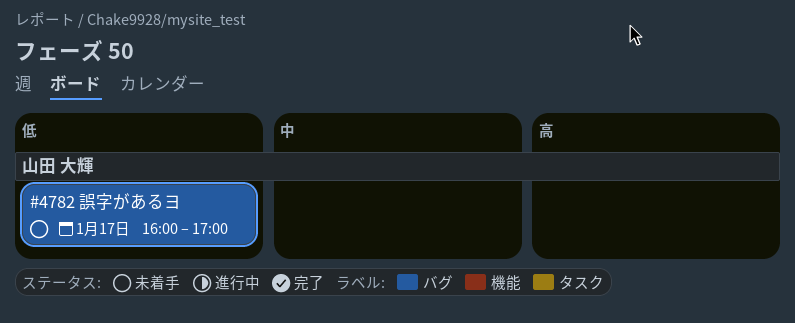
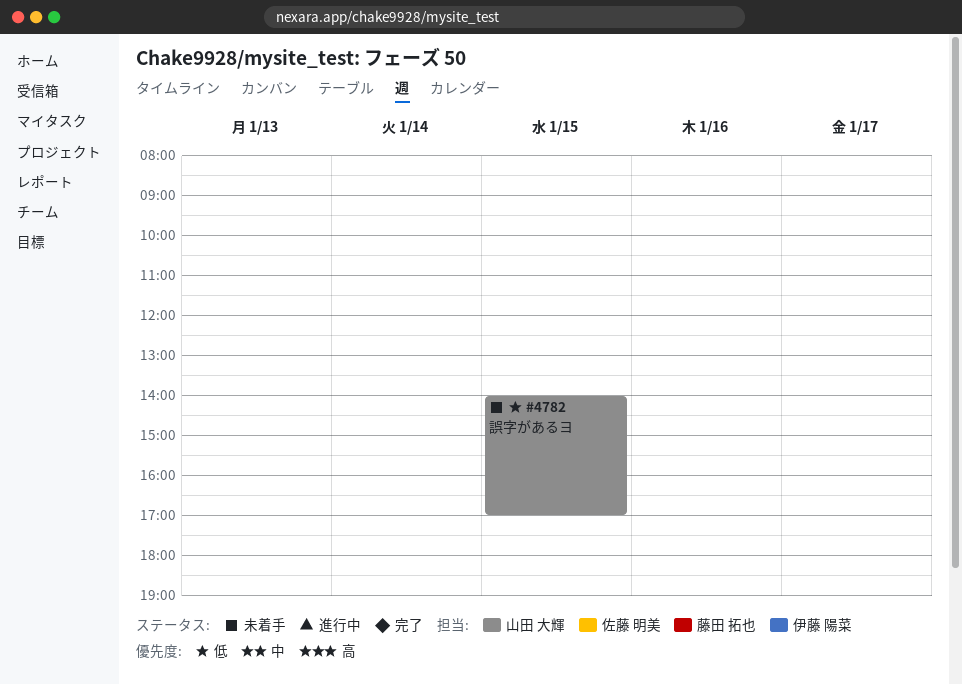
#4782, day: Jan 17 -> Jan 15
#4782, begins: 16:00 -> 14:00

